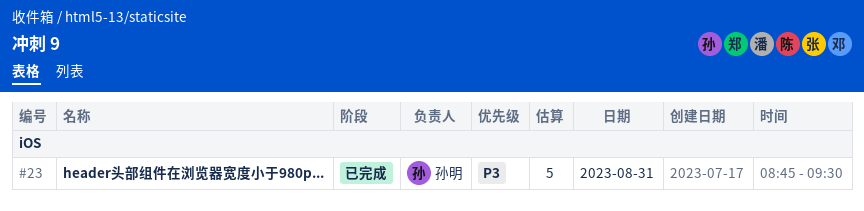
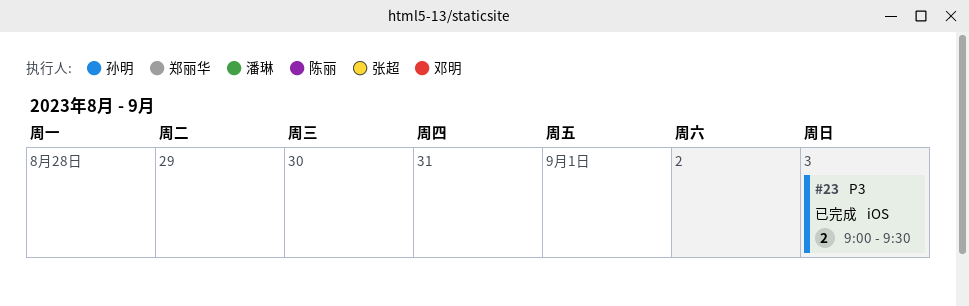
#23, estimate: 5 -> 2
#23, day: Aug 31 -> Sep 3
#23, begins: 08:45 -> 09:00

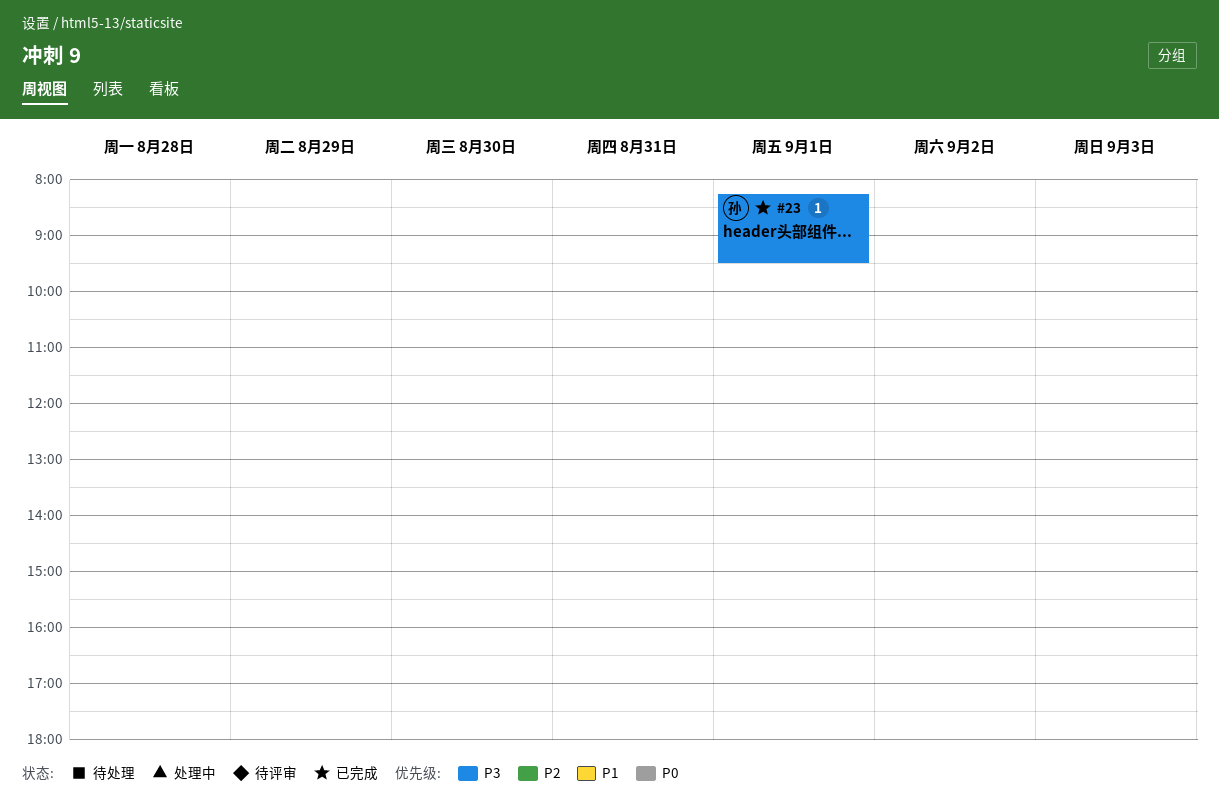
#23, estimate: 2 -> 1
#23, day: Sep 3 -> Sep 1
#23, begins: 09:00 -> 08:15

